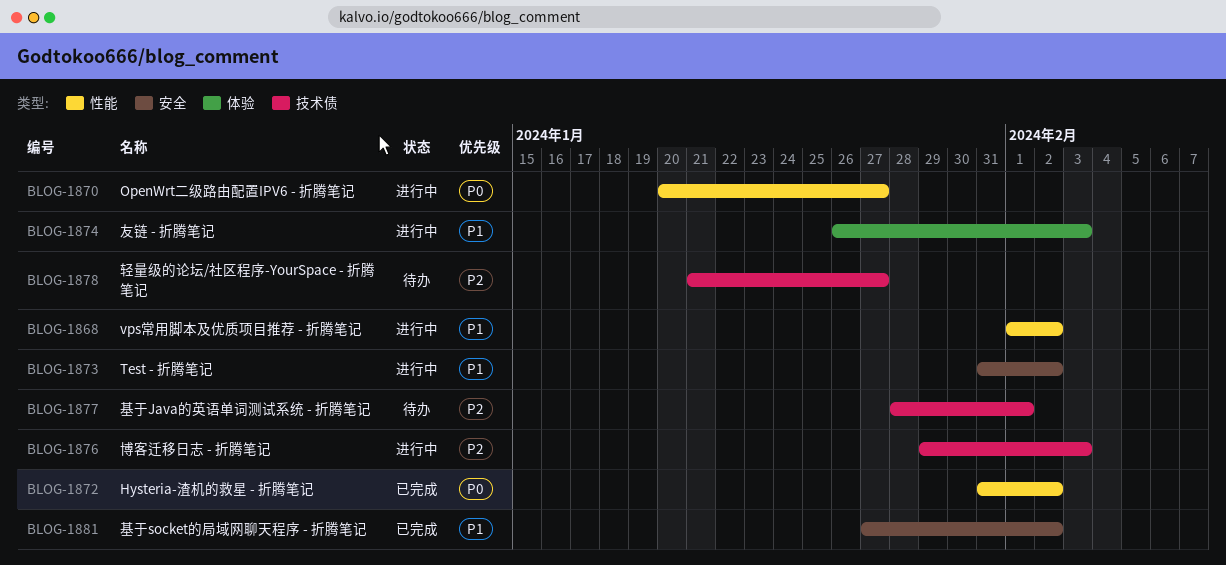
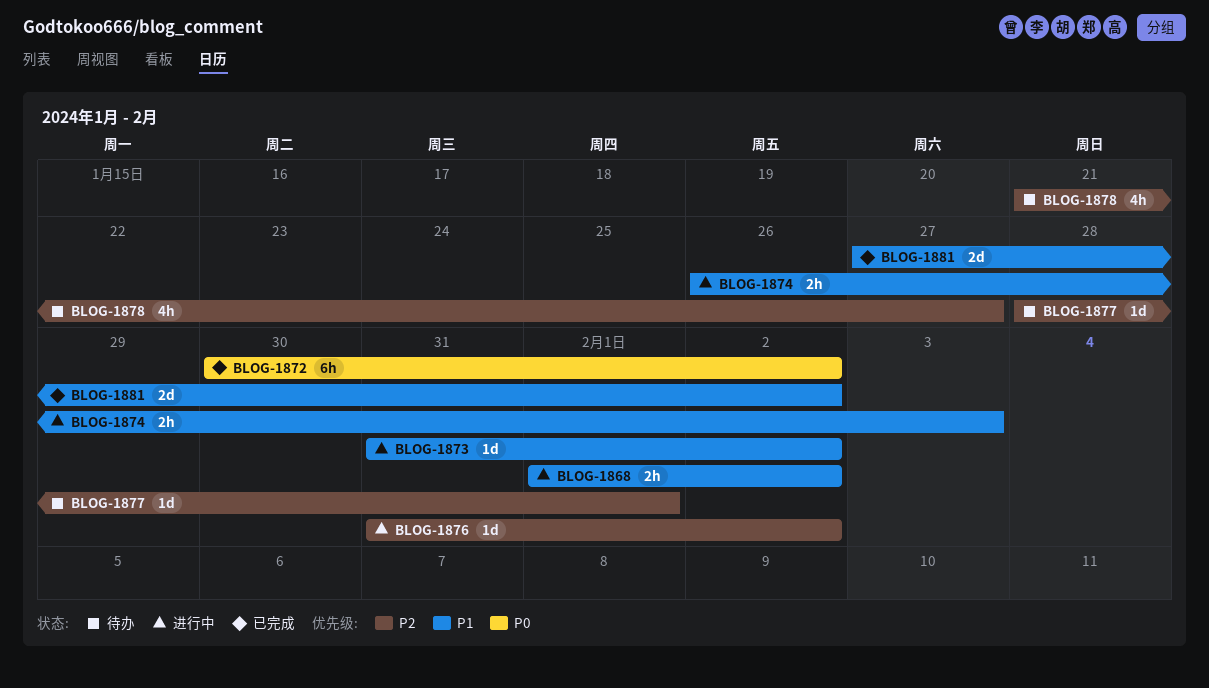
BLOG-1870: present -> none
BLOG-1872, start: Jan 31 -> Jan 30
BLOG-1876, start: Jan 29 -> Jan 31
BLOG-1876, due: Feb 3 -> Feb 2

